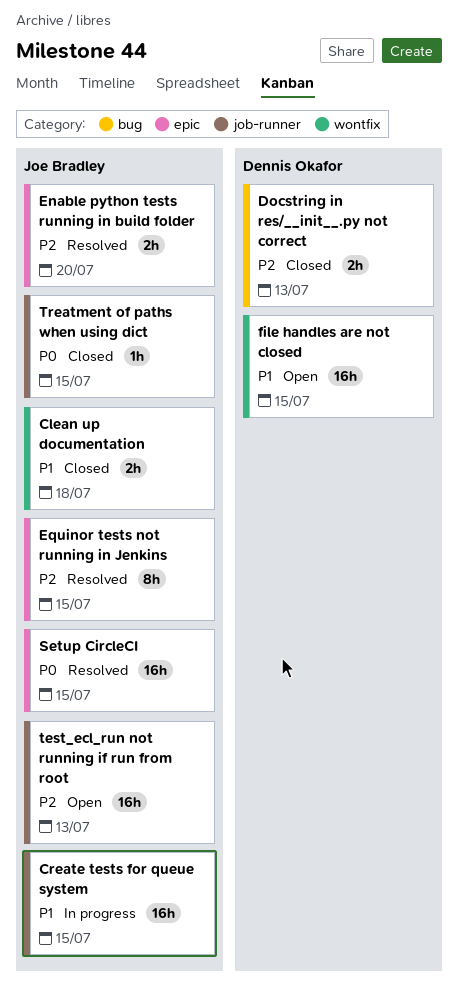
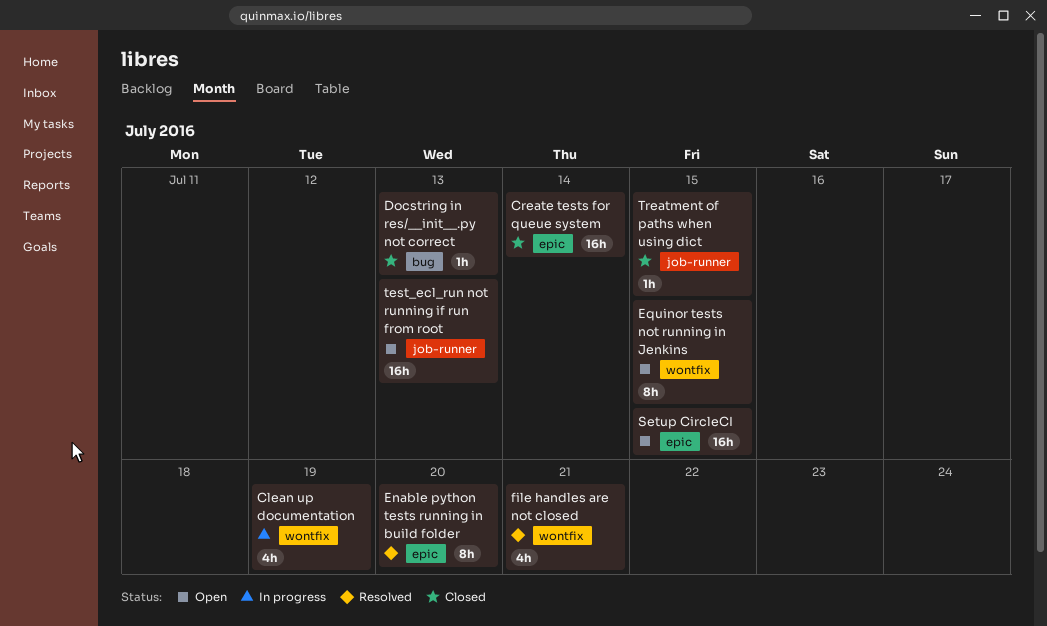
Clean up documentation, status: Closed -> In progress
Clean up documentation, estimate: 2h -> 4h
Clean up documentation, due: Jul 18 -> Jul 19
Create tests for queue system, status: In progress -> Closed
Create tests for queue system, label: job-runner -> epic
Create tests for queue system, due: Jul 15 -> Jul 14
Docstring in res/__init__.py not correct, estimate: 2h -> 1h
Enable python tests running in build folder, estimate: 2h -> 8h
Equinor tests not running in Jenkins, status: Resolved -> Open
Equinor tests not running in Jenkins, label: epic -> wontfix
file handles are not closed, status: Open -> Resolved
file handles are not closed, estimate: 16h -> 4h
file handles are not closed, due: Jul 15 -> Jul 21
Setup CircleCI, status: Resolved -> Open

